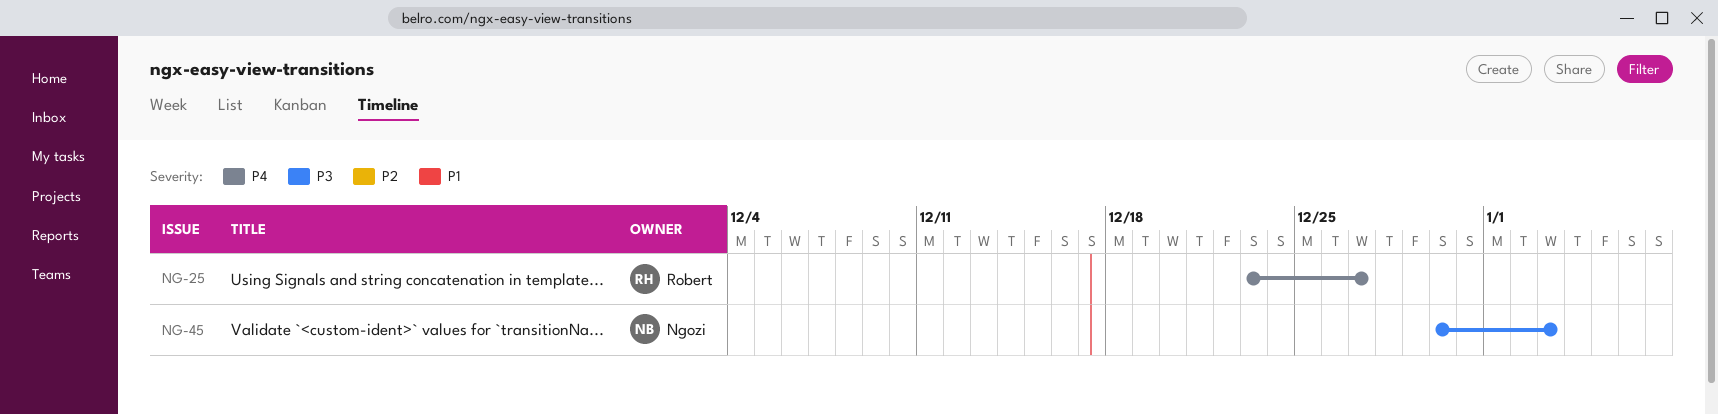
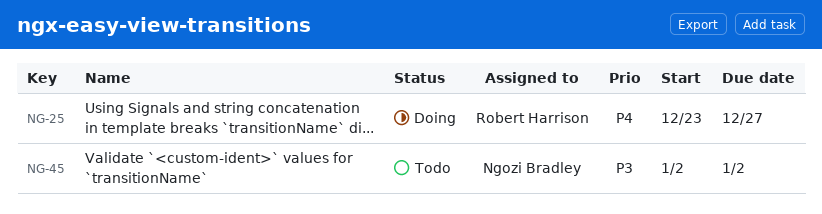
NG-45, start: Dec 30 -> Jan 2
NG-45, due: Jan 3 -> Jan 2

